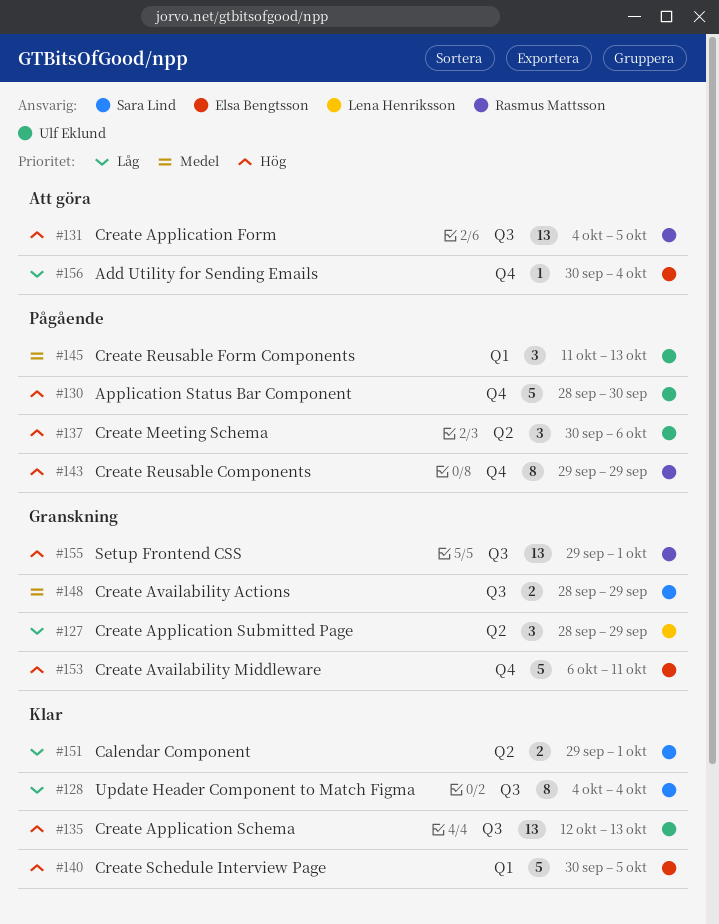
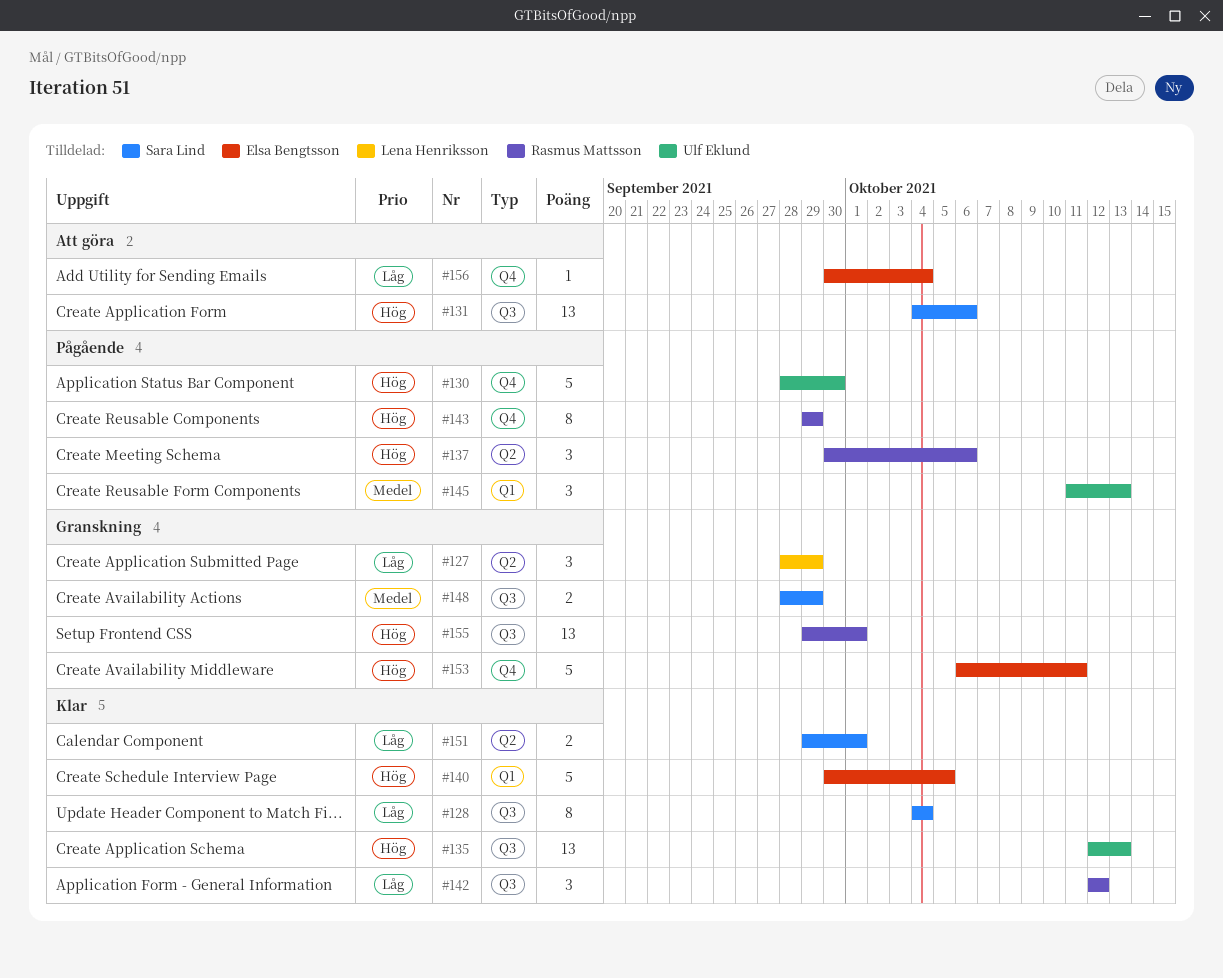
#131, owner: Rasmus Mattsson -> Sara Lind
#131, due: Oct 5 -> Oct 6
#137, owner: Ulf Eklund -> Rasmus Mattsson
#142: none -> present

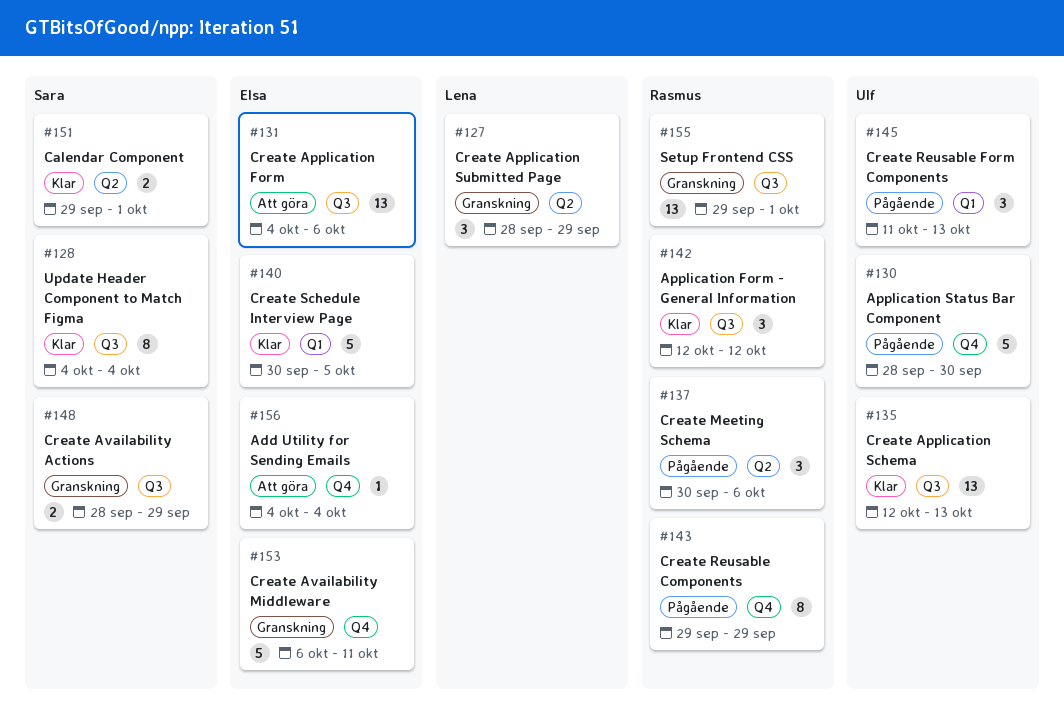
#131, owner: Sara Lind -> Elsa Bengtsson
#156, start: Sep 30 -> Oct 4

